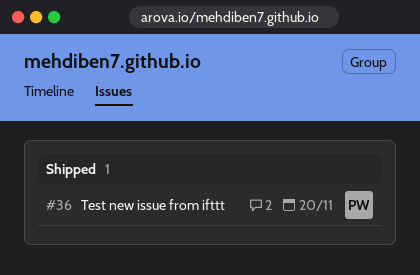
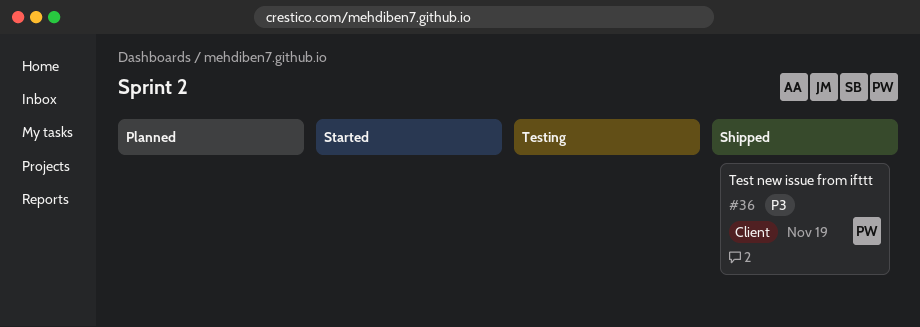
#36, due: Nov 20 -> Nov 19

